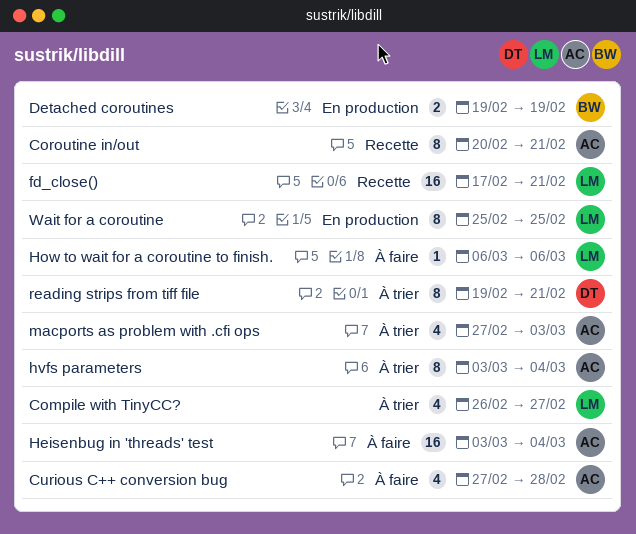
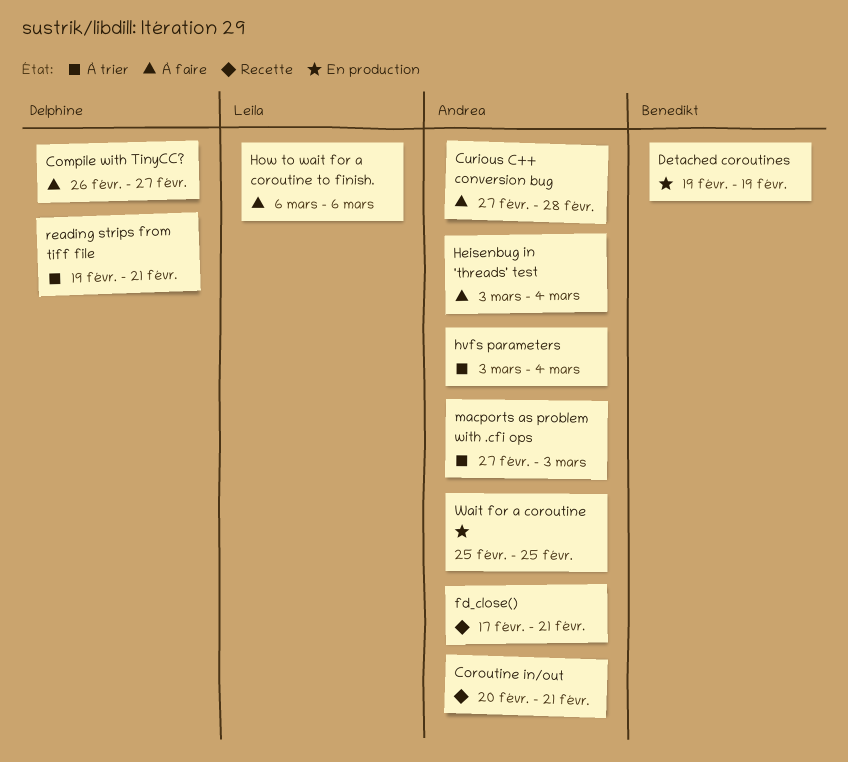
Compile with TinyCC?, status: À trier -> À faire
Compile with TinyCC?, owner: Leila -> Delphine
fd_close(), owner: Leila -> Andrea
Wait for a coroutine, owner: Leila -> Andrea

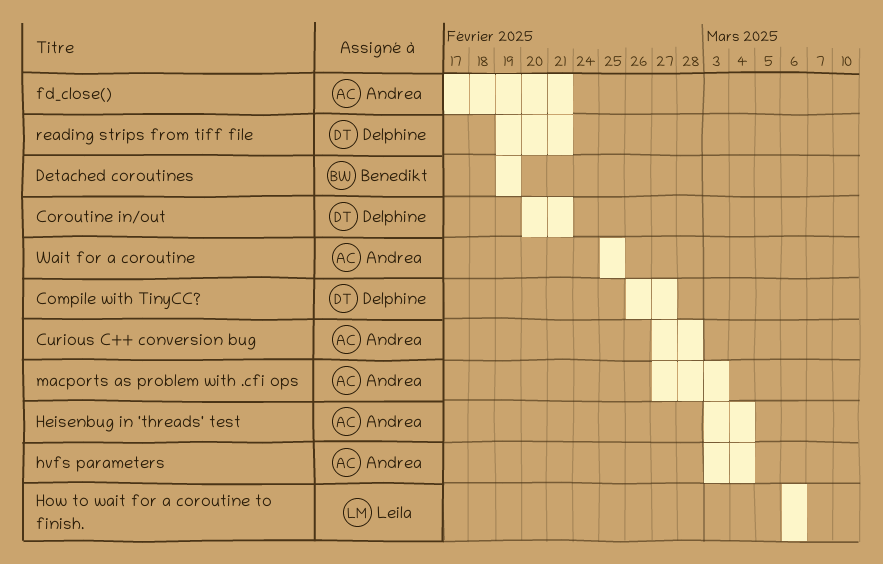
Coroutine in/out, owner: Andrea -> Delphine

